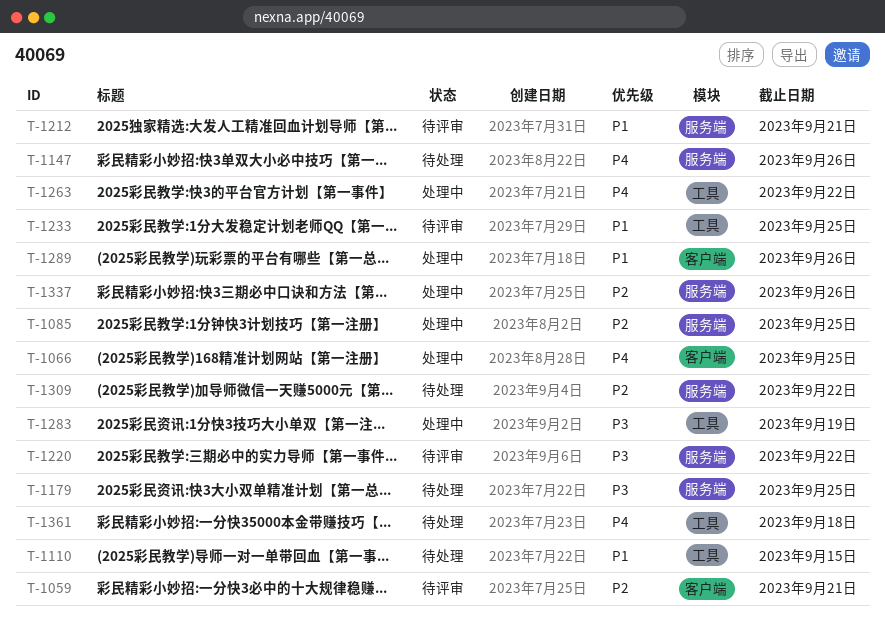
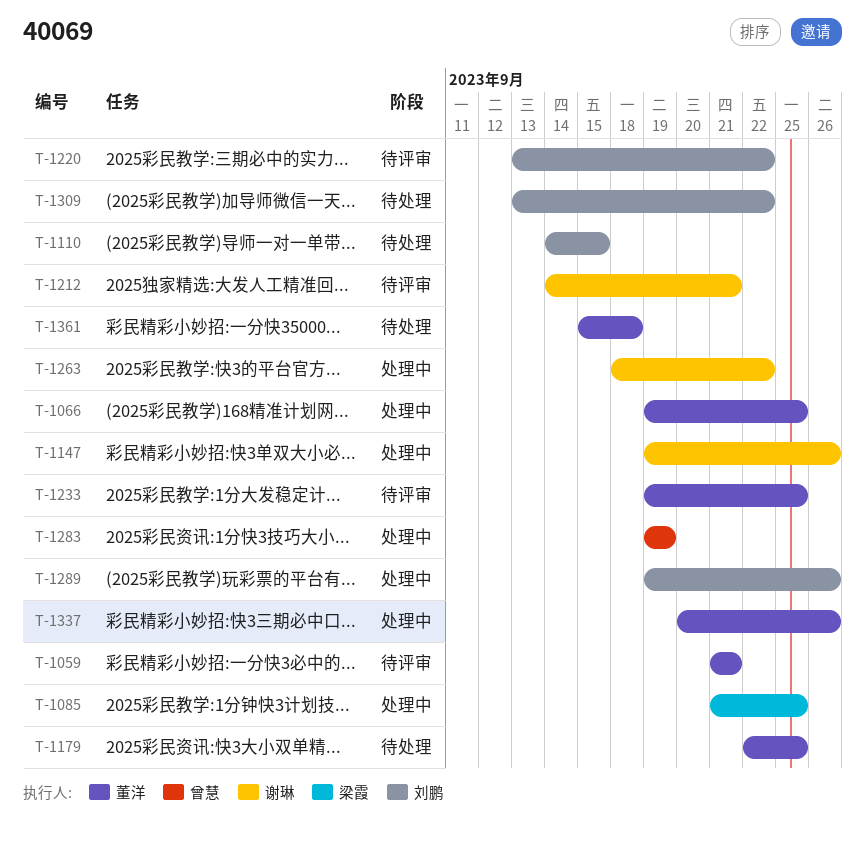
T-1147, status: 待处理 -> 处理中

